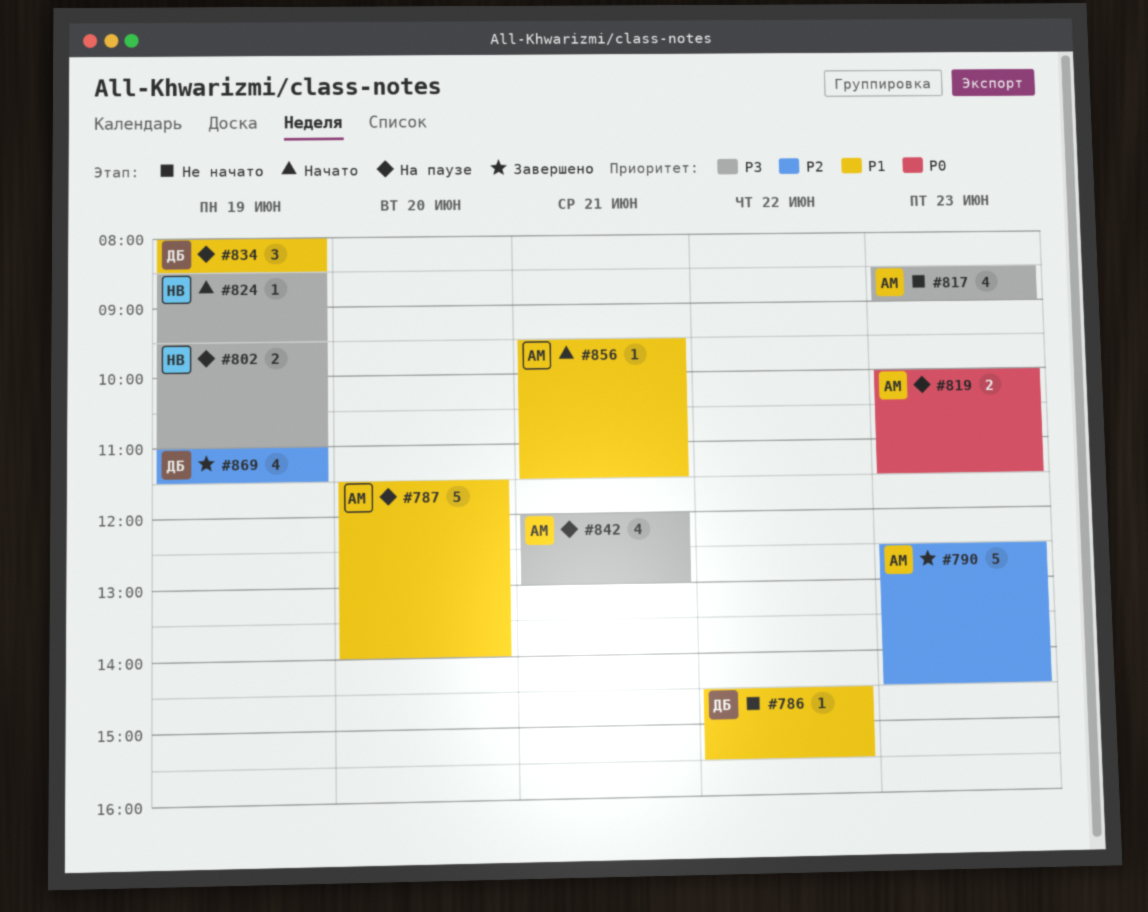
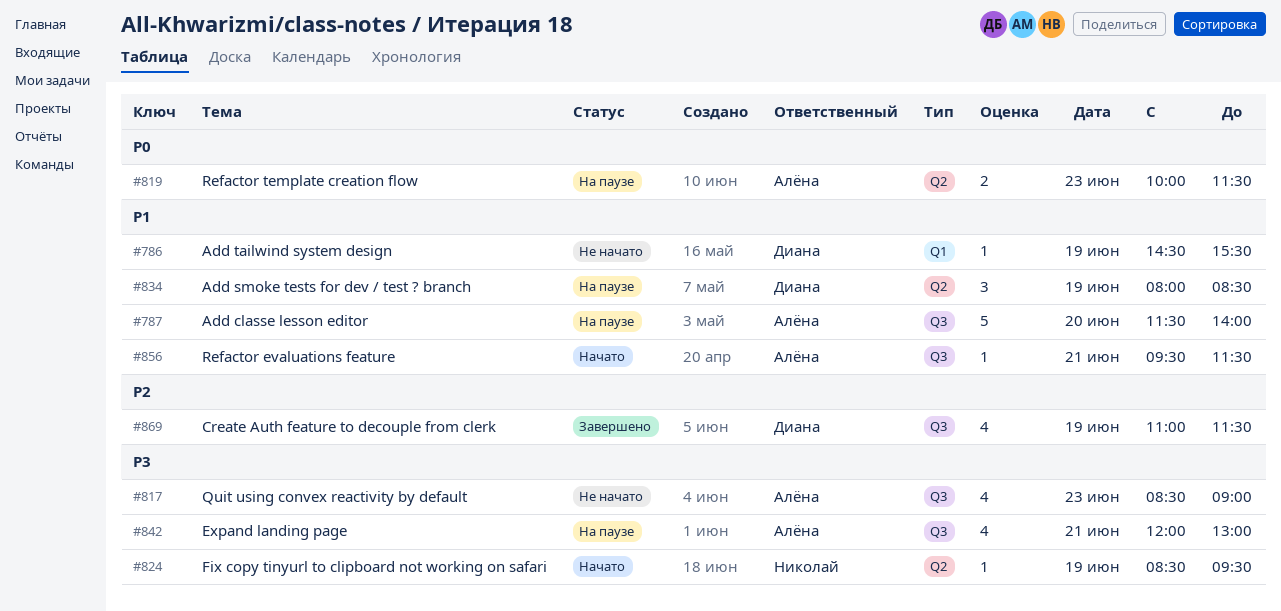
#786, day: Jun 22 -> Jun 19
#790: present -> none
#802: present -> none

